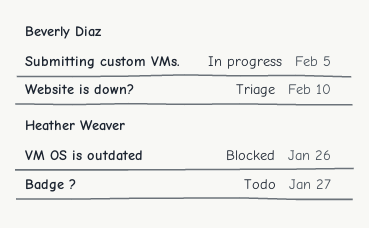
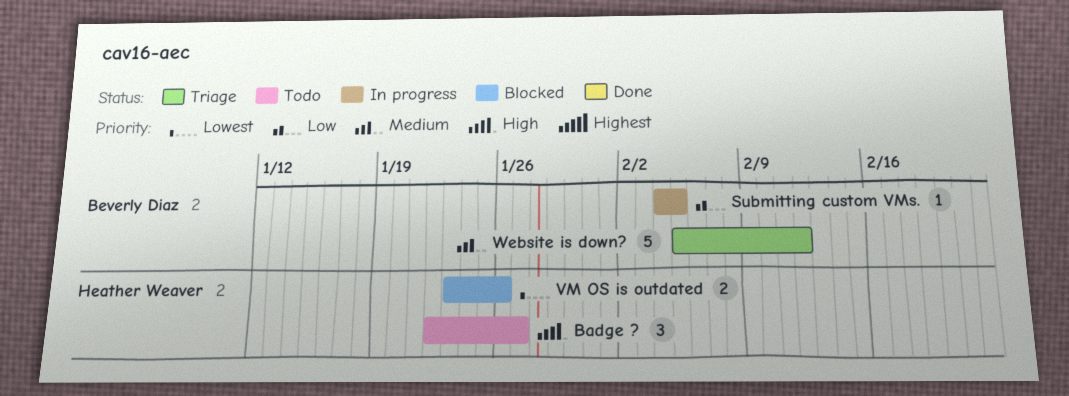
Website is down?, due: Feb 10 -> Feb 12

